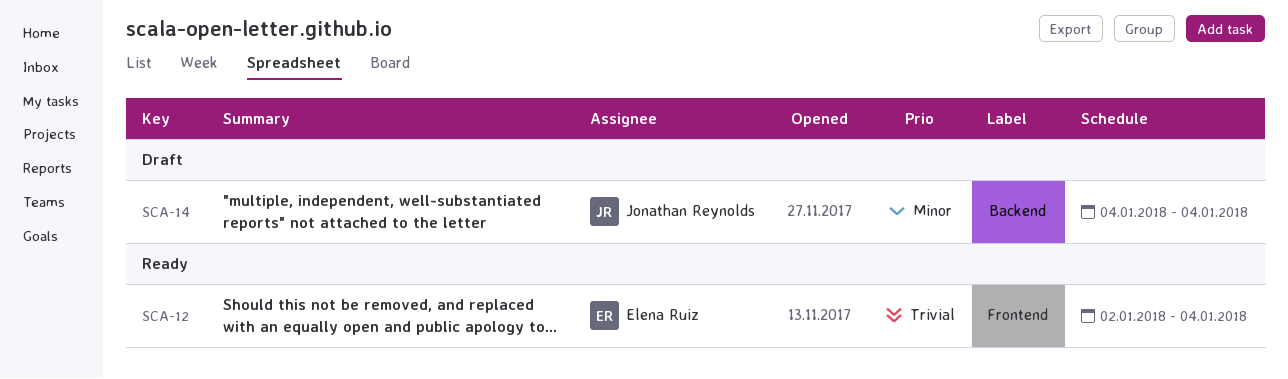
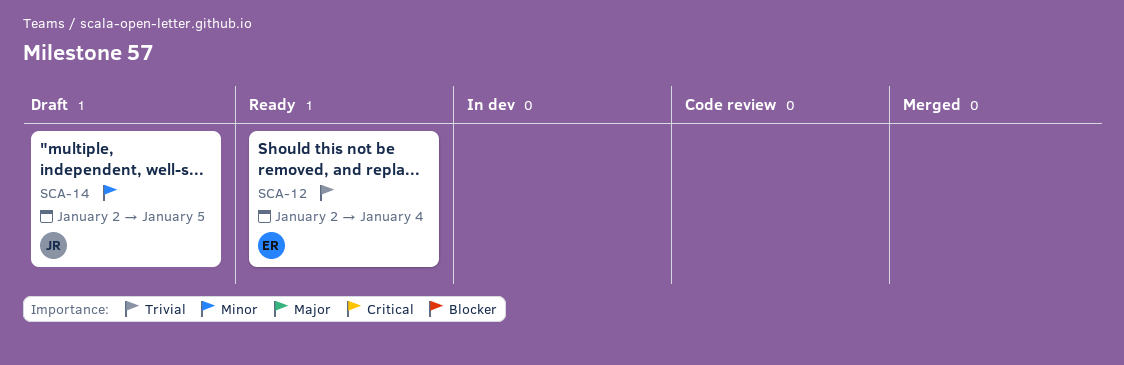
SCA-14, start: Jan 4 -> Jan 2
SCA-14, due: Jan 4 -> Jan 5

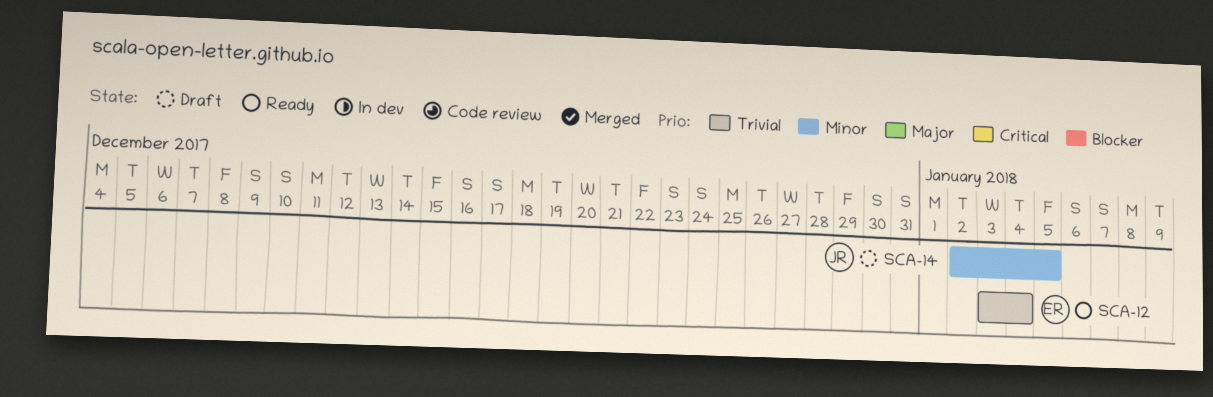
SCA-12, start: Jan 2 -> Jan 3

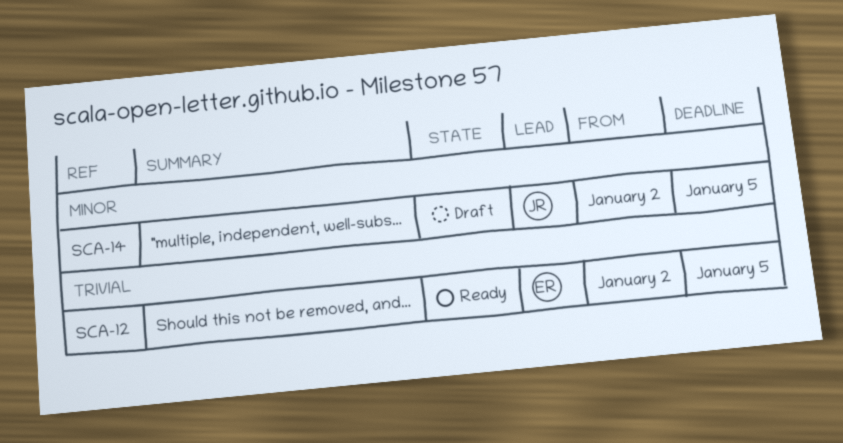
SCA-12, start: Jan 3 -> Jan 2
SCA-12, due: Jan 4 -> Jan 5

